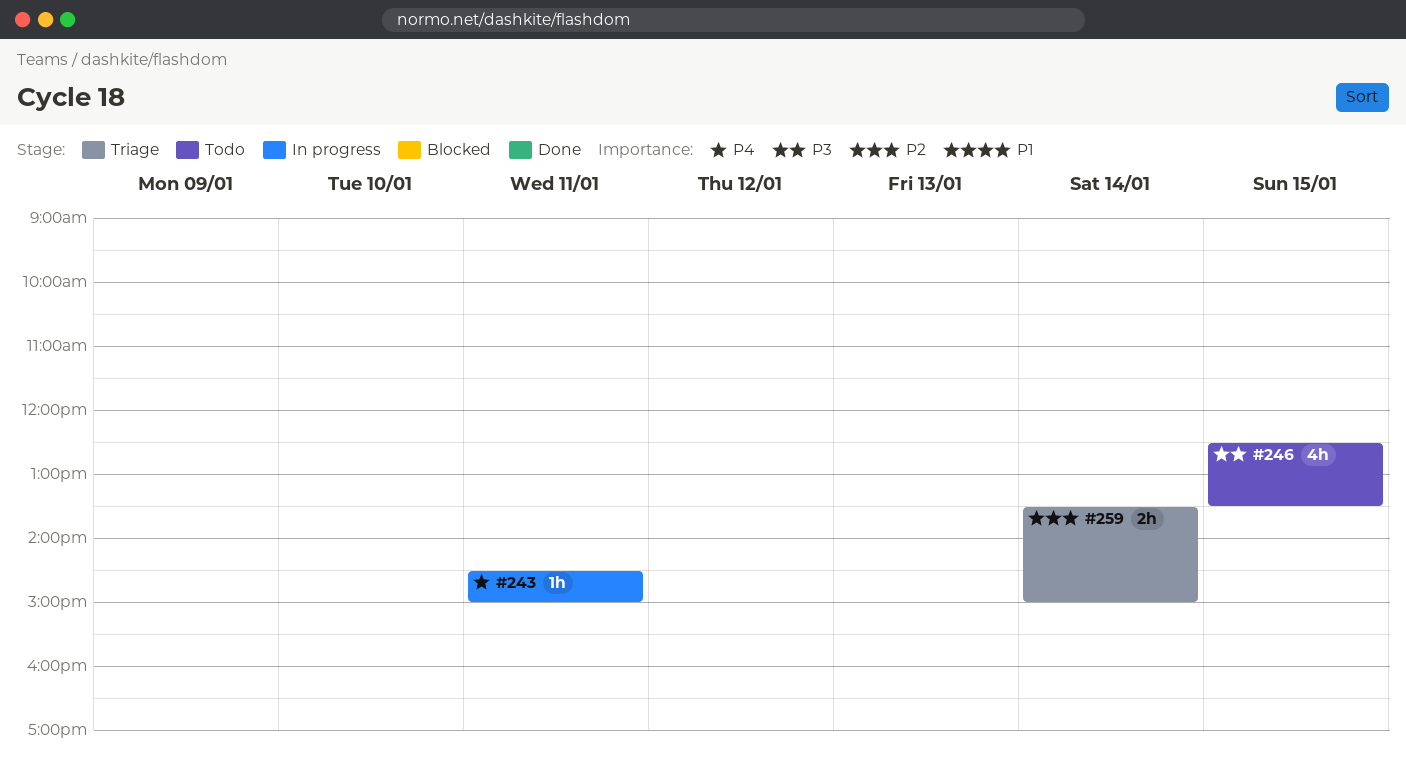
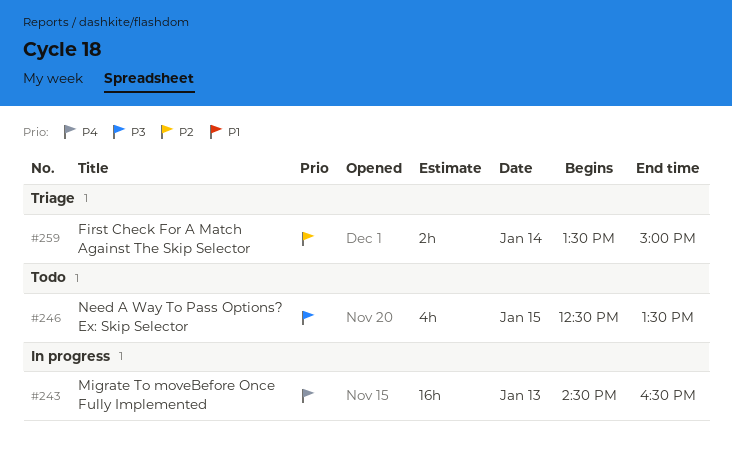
#243, estimate: 1h -> 16h
#243, day: Jan 11 -> Jan 13
#243, ends: 15:00 -> 16:30

